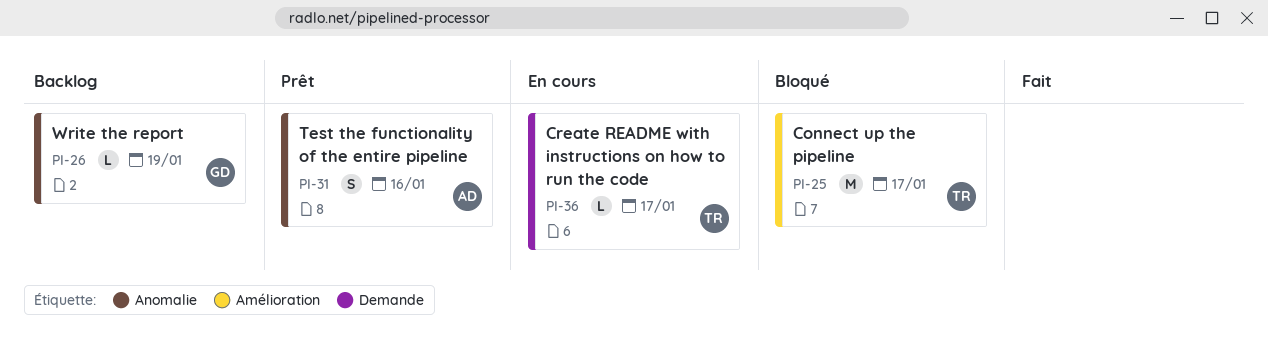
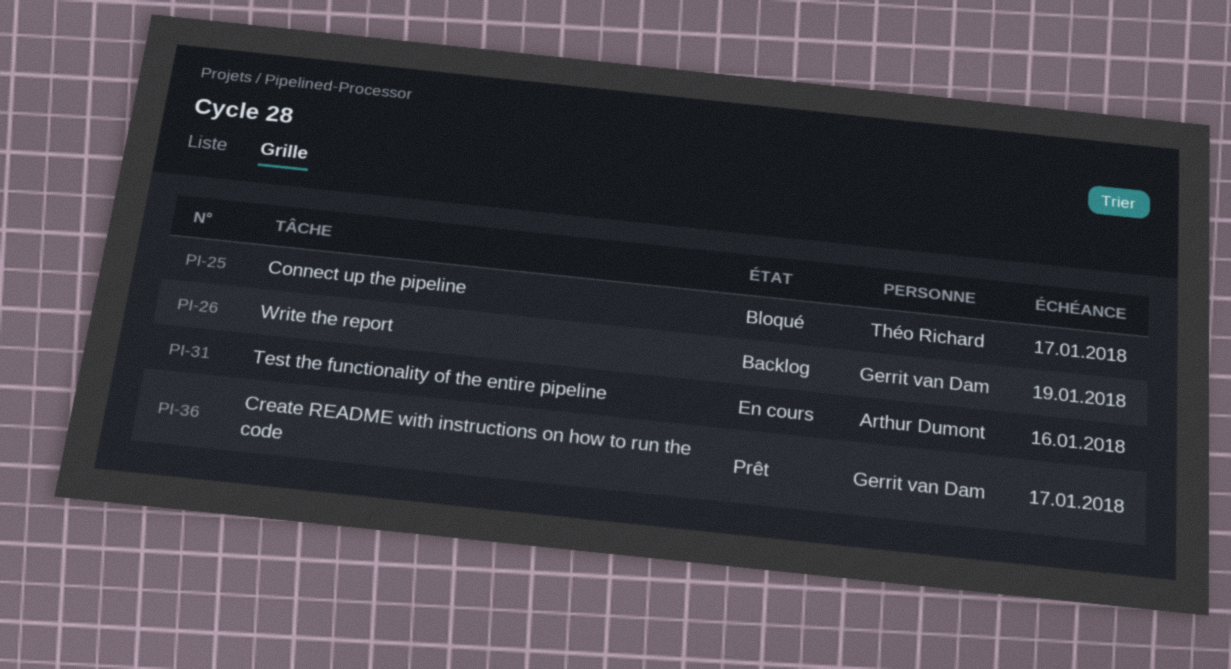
PI-31, status: Prêt -> En cours
PI-36, status: En cours -> Prêt
PI-36, owner: Théo Richard -> Gerrit van Dam

